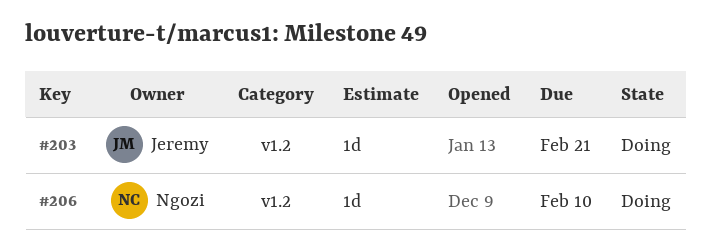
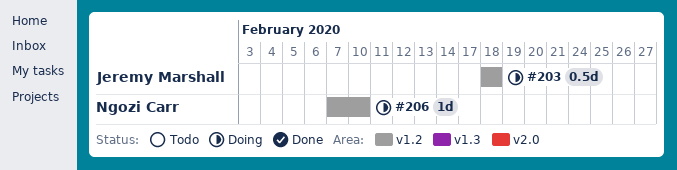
#203, estimate: 1d -> 0.5d
#203, due: Feb 21 -> Feb 18

